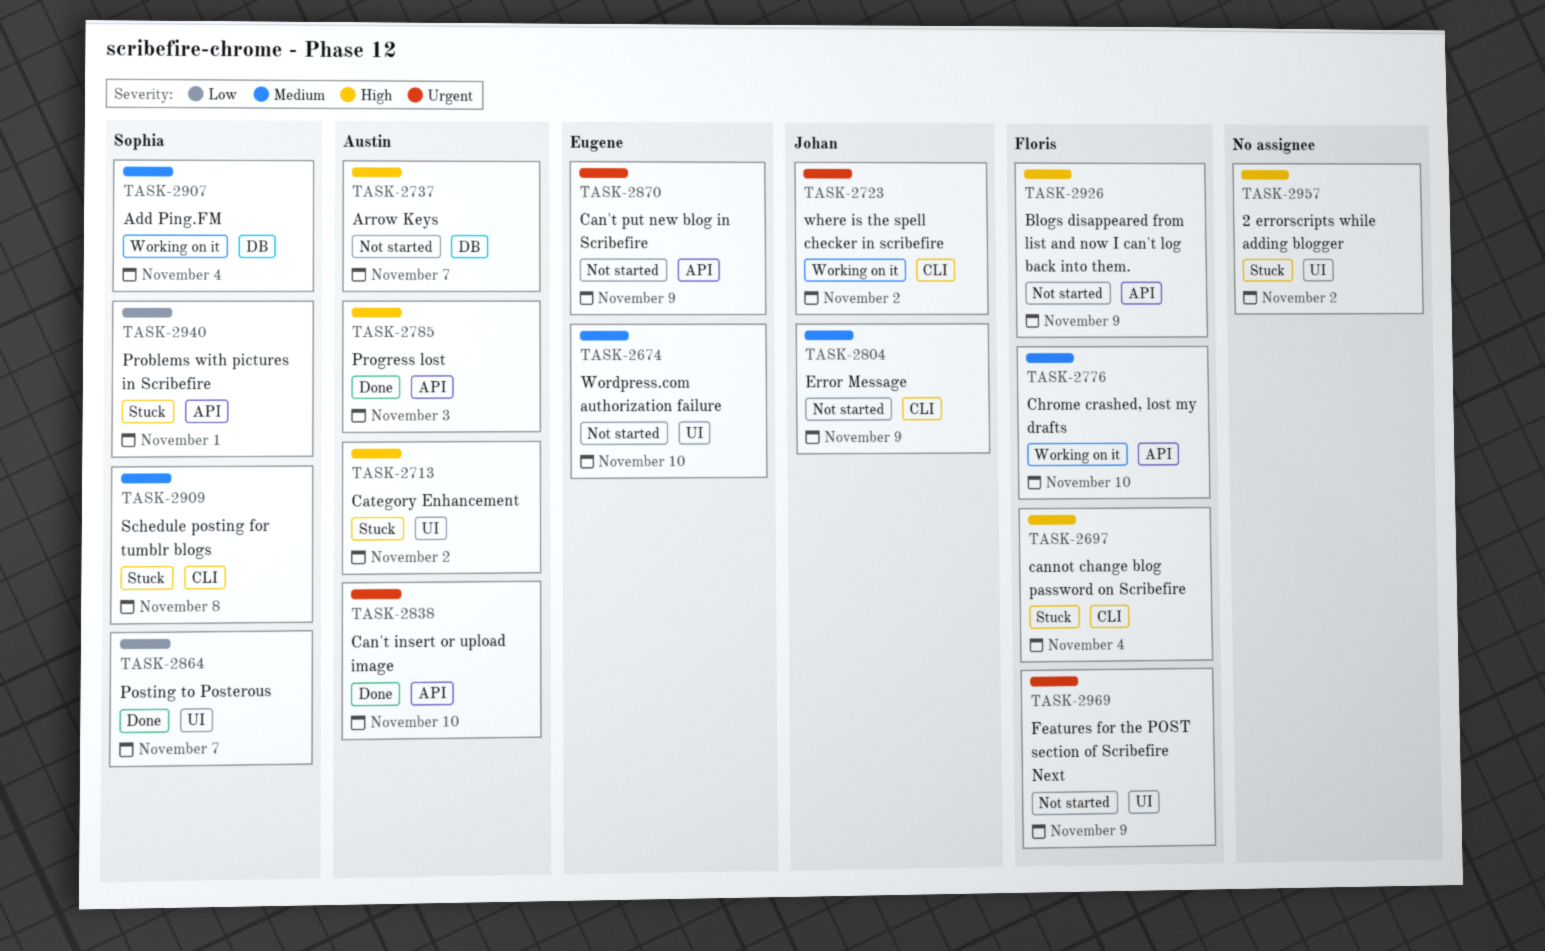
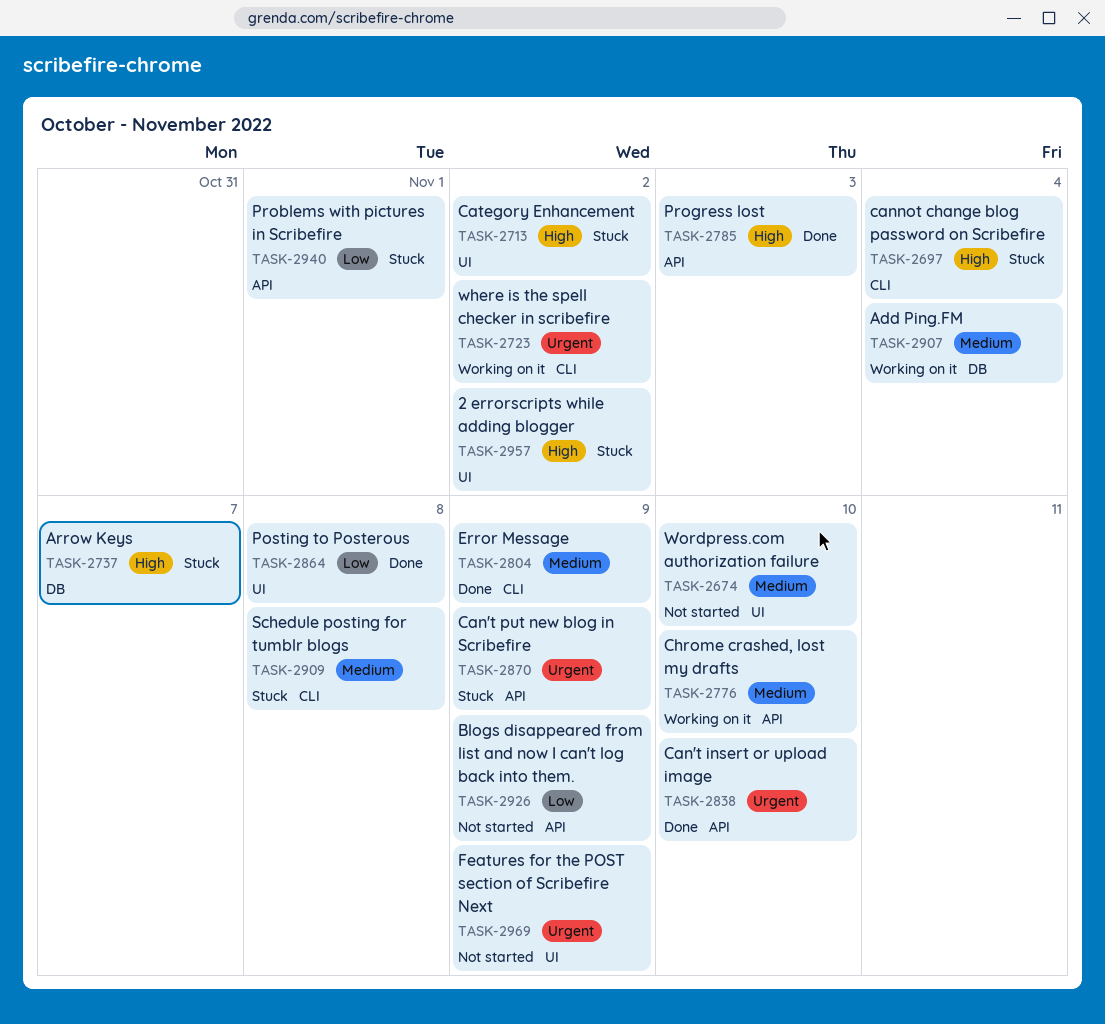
TASK-2737, status: Not started -> Stuck
TASK-2804, status: Not started -> Done
TASK-2864, due: Nov 7 -> Nov 8
TASK-2870, status: Not started -> Stuck
TASK-2926, priority: High -> Low

